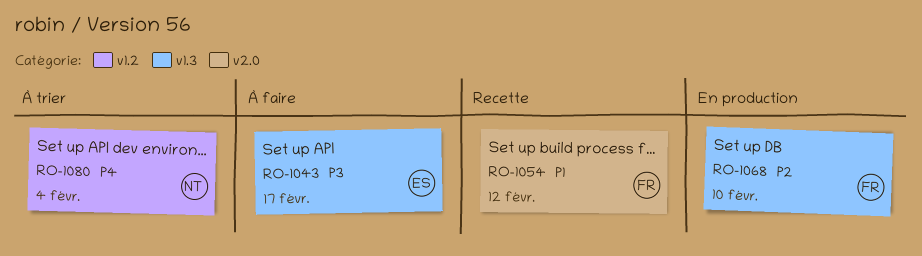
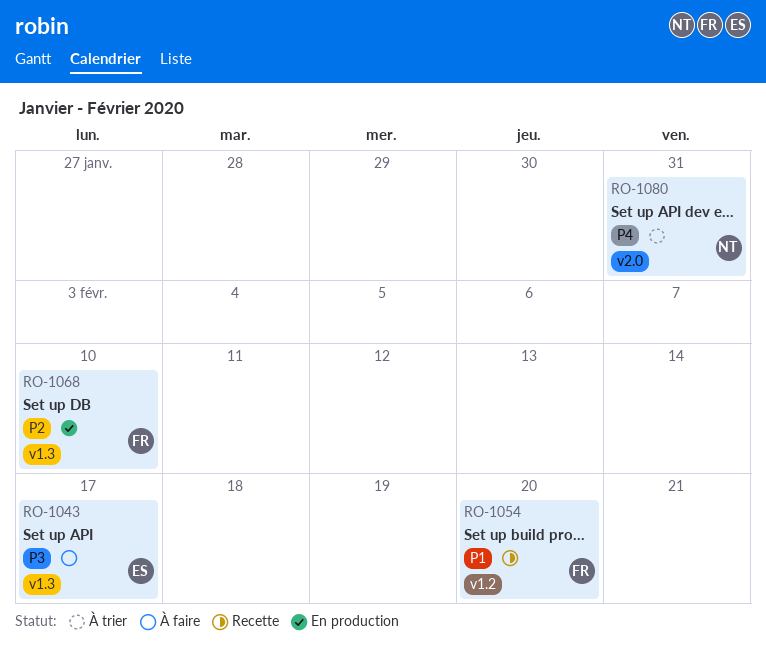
RO-1054, label: v2.0 -> v1.2
RO-1054, due: Feb 12 -> Feb 20
RO-1080, label: v1.2 -> v2.0
RO-1080, due: Feb 4 -> Jan 31

